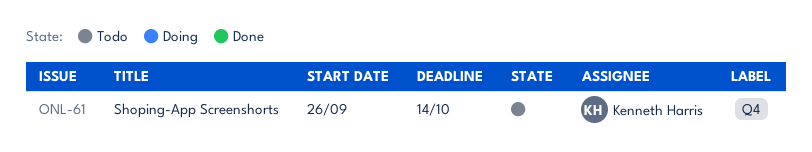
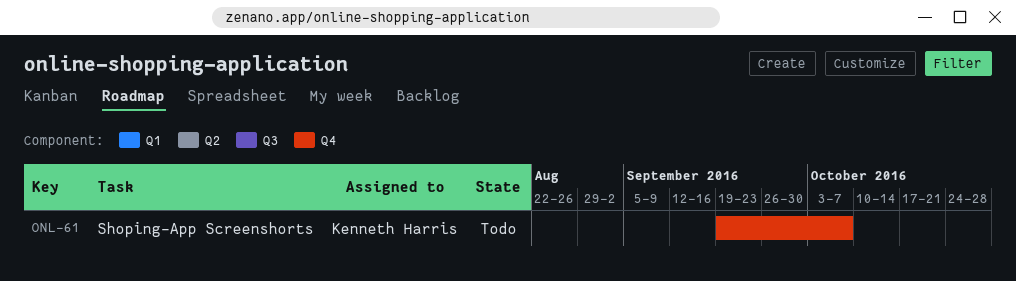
ONL-61, start: Sep 26 -> Sep 19
ONL-61, due: Oct 14 -> Oct 7

